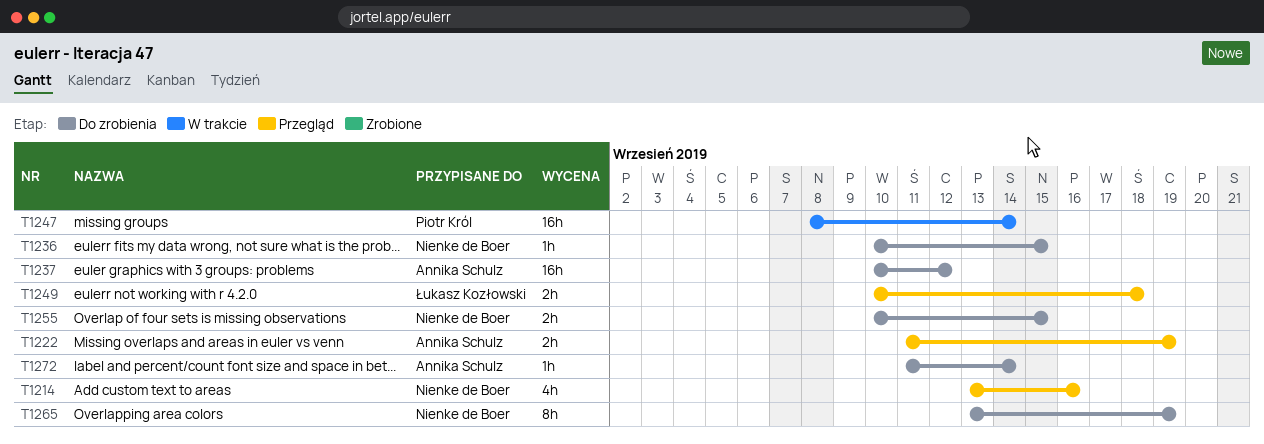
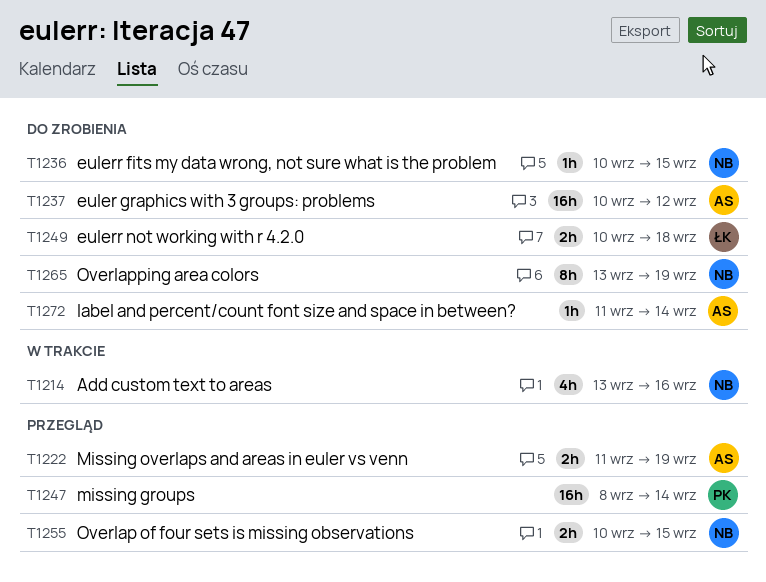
T1214, status: Przegląd -> W trakcie
T1247, status: W trakcie -> Przegląd
T1249, status: Przegląd -> Do zrobienia
T1255, status: Do zrobienia -> Przegląd

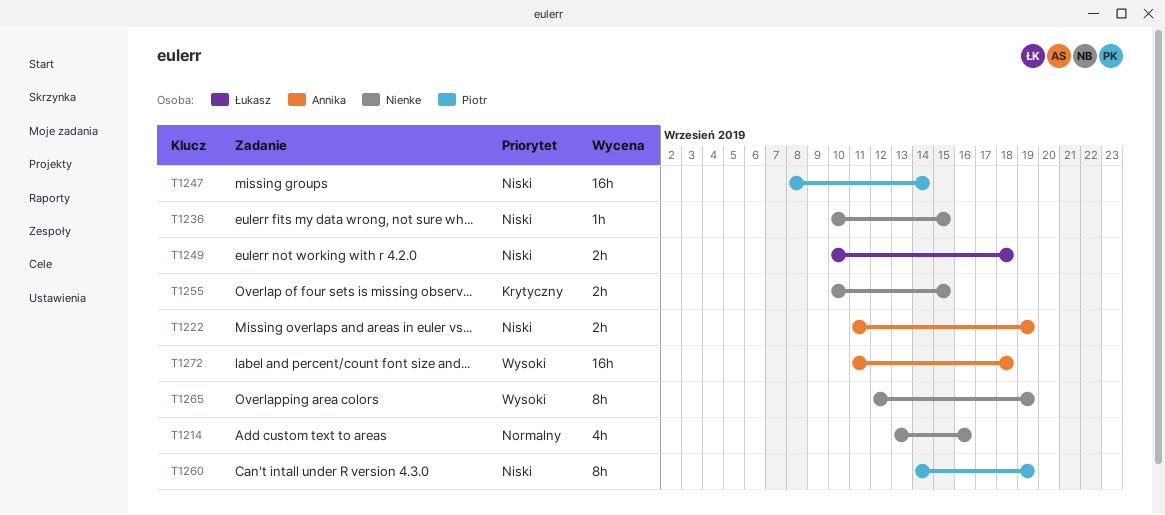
T1237: present -> none
T1260: none -> present
T1265, start: Sep 13 -> Sep 12
T1272, estimate: 1h -> 16h
T1272, due: Sep 14 -> Sep 18

